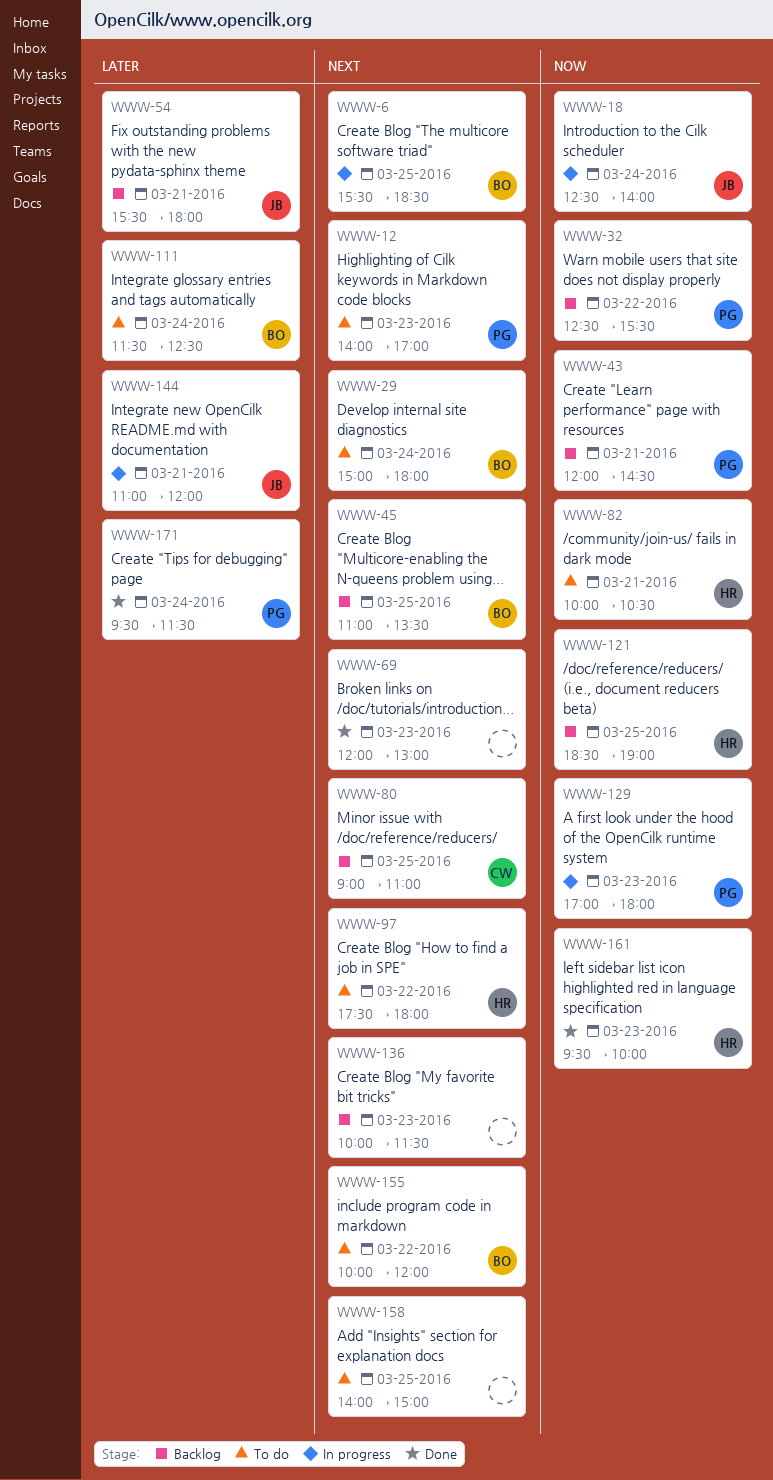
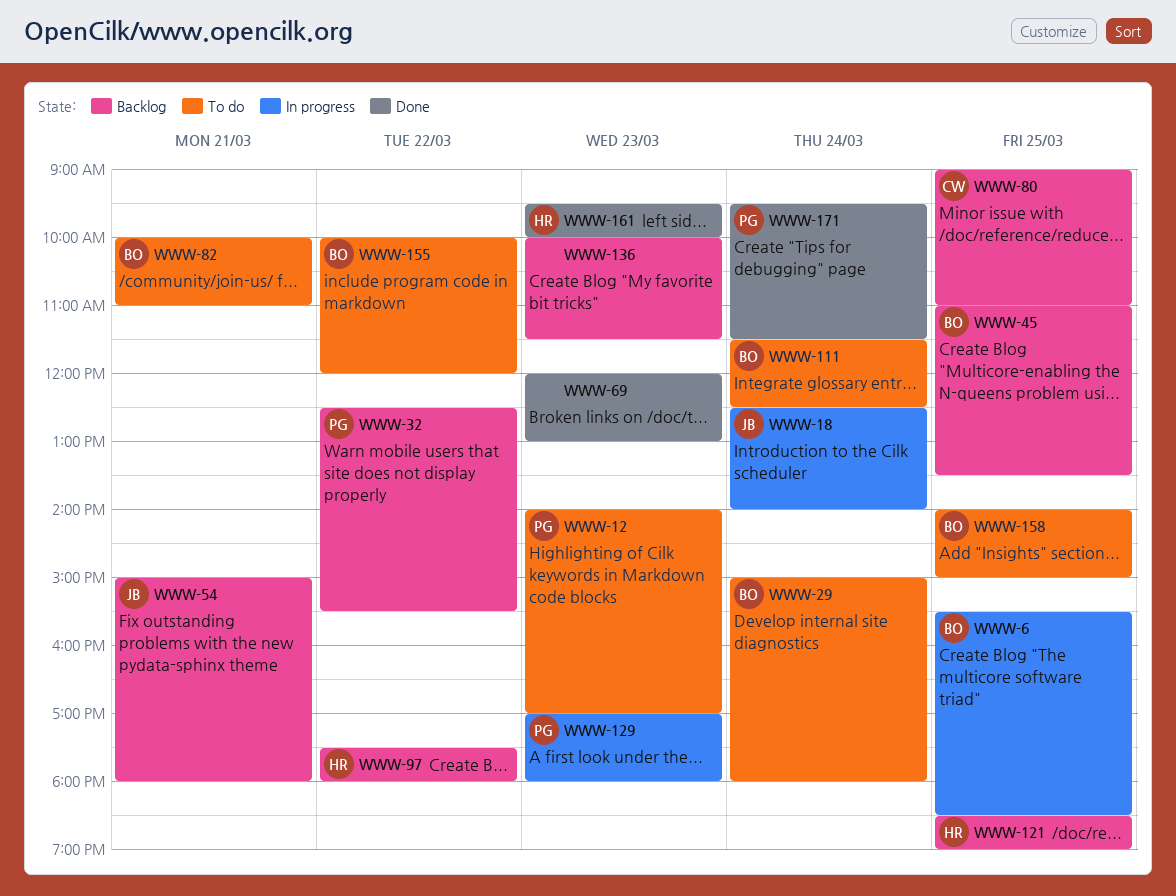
WWW-43: present -> none
WWW-54, begins: 15:30 -> 15:00
WWW-82, owner: HR -> BO
WWW-82, ends: 10:30 -> 11:00
WWW-97, status: To do -> Backlog
WWW-144: present -> none
WWW-158, owner: none -> BO

